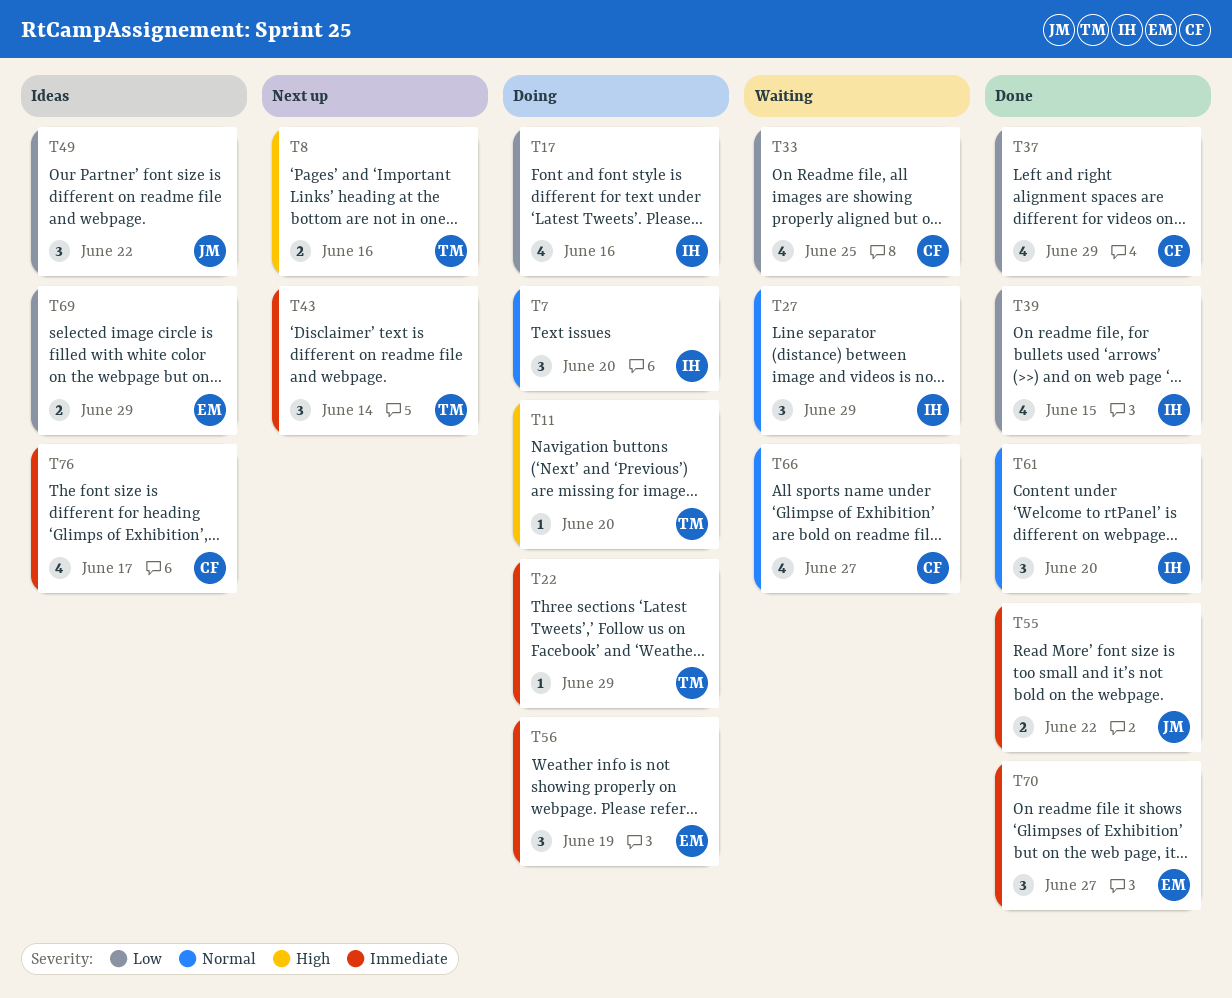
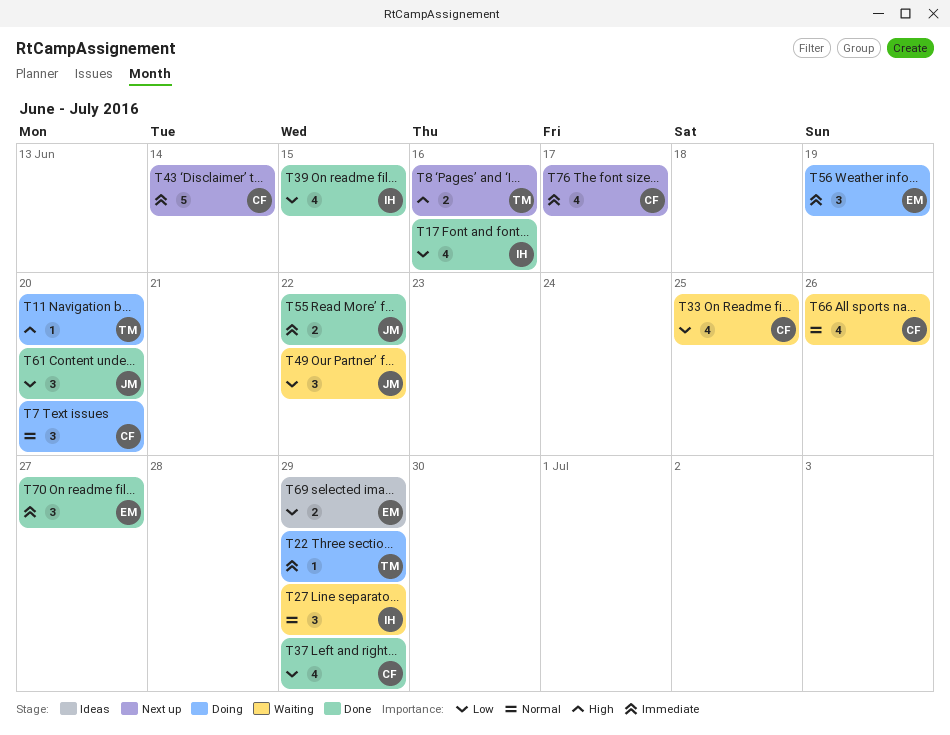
T7, owner: IH -> CF
T17, status: Doing -> Done
T43, owner: TM -> CF
T43, estimate: 3 -> 5
T49, status: Ideas -> Waiting
T61, owner: IH -> JM
T61, priority: Normal -> Low
T66, due: Jun 27 -> Jun 26
T76, status: Ideas -> Next up

